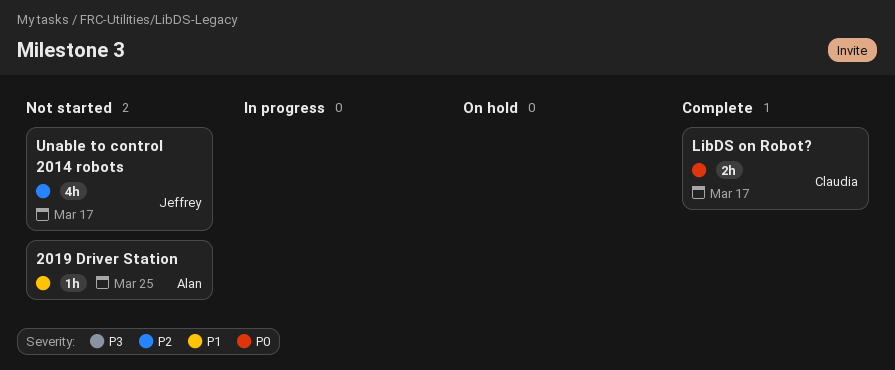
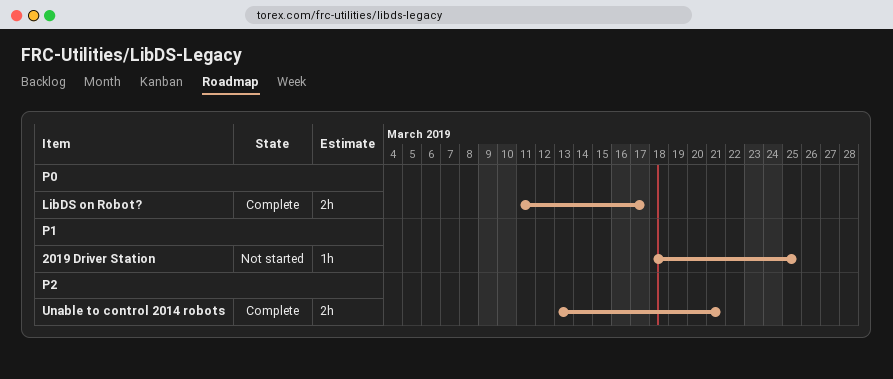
Unable to control 2014 robots, status: Not started -> Complete
Unable to control 2014 robots, estimate: 4h -> 2h
Unable to control 2014 robots, due: Mar 17 -> Mar 21

